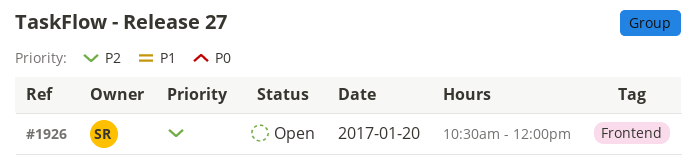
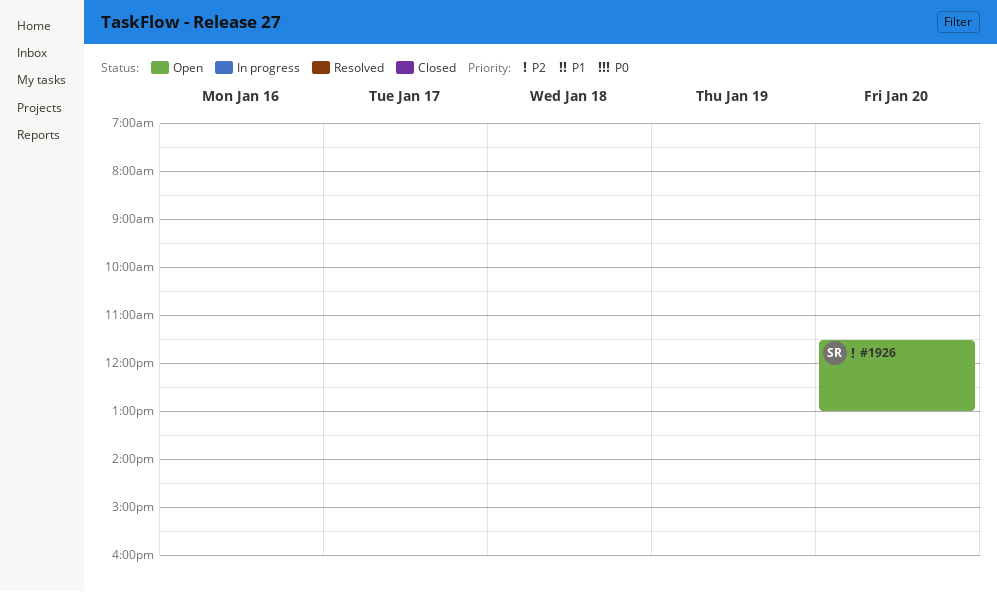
#1926, begins: 10:30 -> 11:30
#1926, ends: 12:00 -> 13:00

